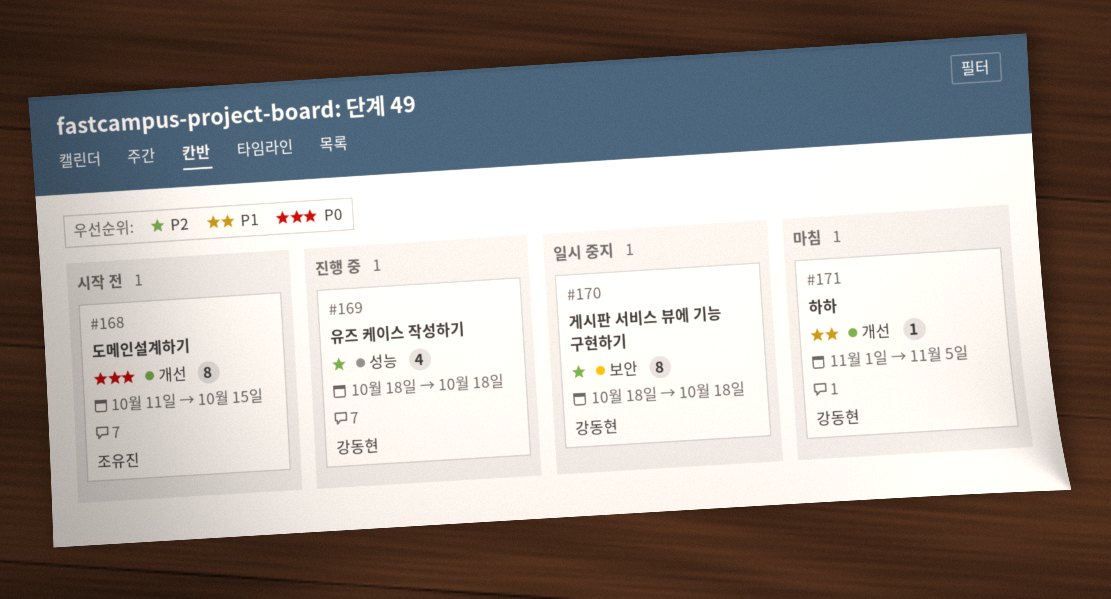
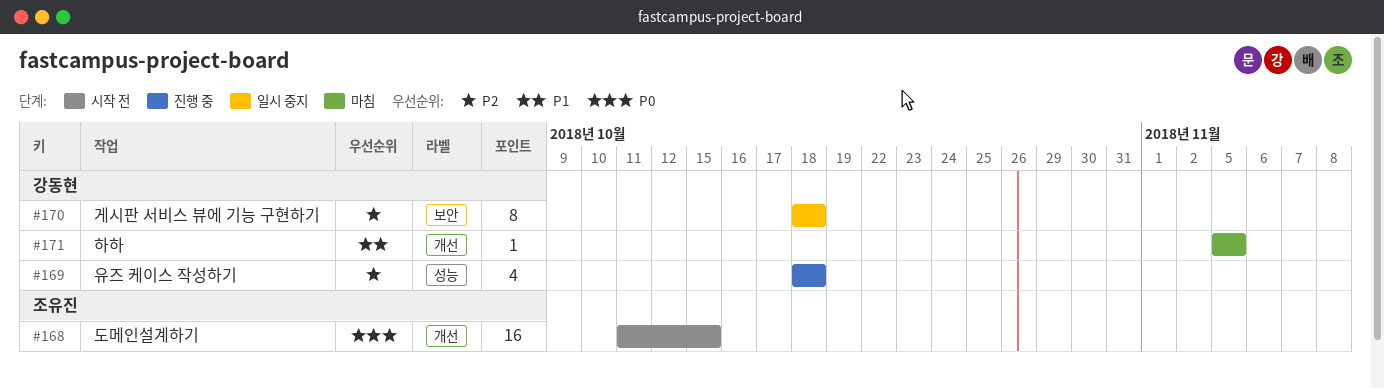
#168, estimate: 8 -> 16
#171, start: Nov 1 -> Nov 5

